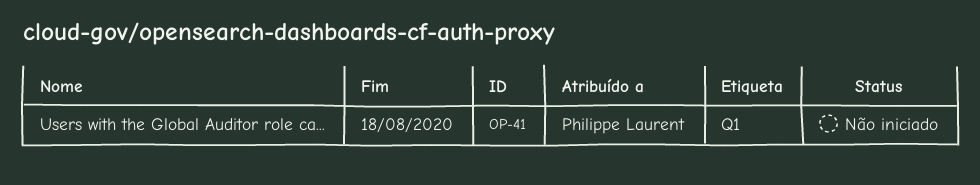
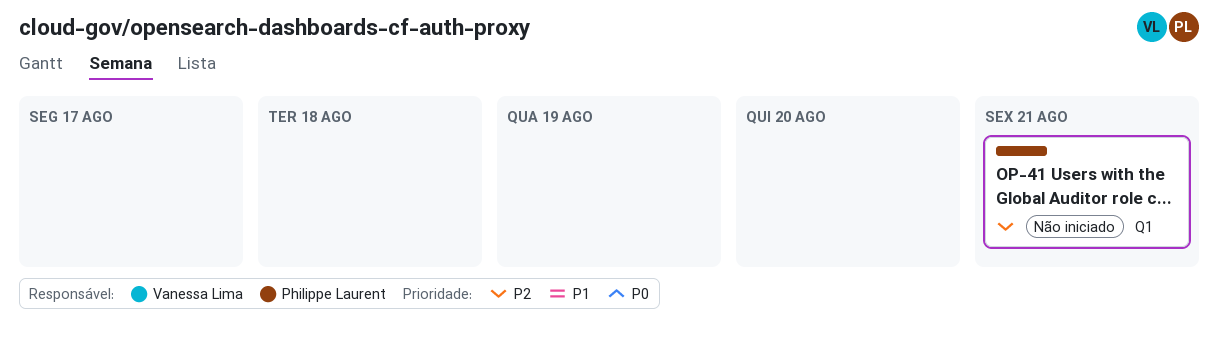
OP-41, due: Aug 18 -> Aug 21

